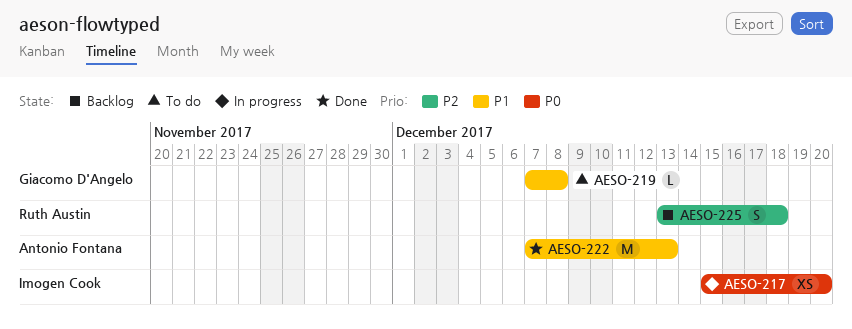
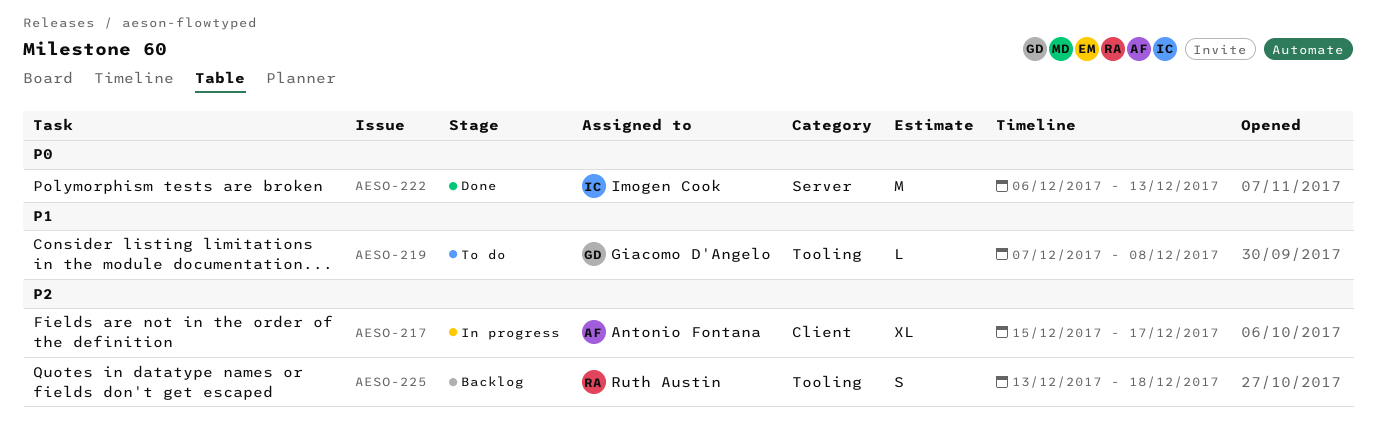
AESO-217, owner: Imogen Cook -> Antonio Fontana
AESO-217, priority: P0 -> P2
AESO-217, estimate: XS -> XL
AESO-217, due: Dec 20 -> Dec 17
AESO-222, owner: Antonio Fontana -> Imogen Cook
AESO-222, priority: P1 -> P0
AESO-222, start: Dec 7 -> Dec 6

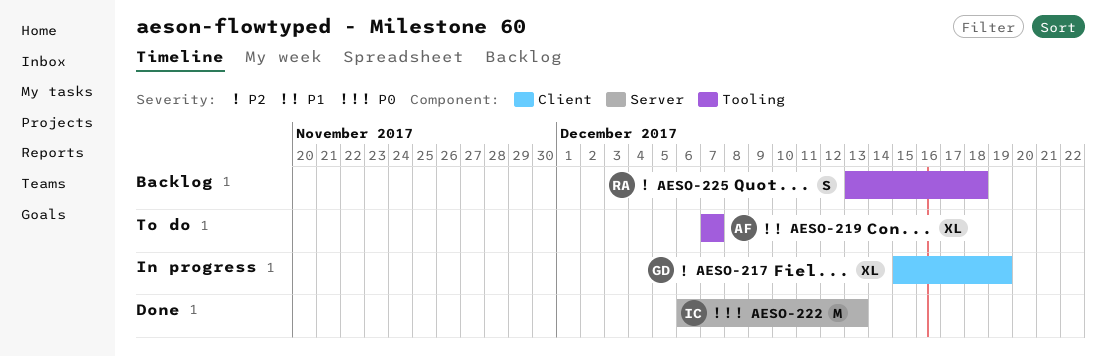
AESO-217, owner: Antonio Fontana -> Giacomo D'Angelo
AESO-217, due: Dec 17 -> Dec 19
AESO-219, owner: Giacomo D'Angelo -> Antonio Fontana
AESO-219, estimate: L -> XL
AESO-219, due: Dec 8 -> Dec 7

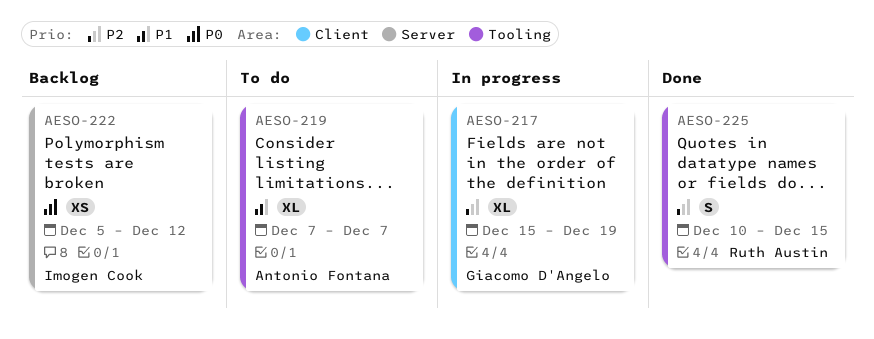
AESO-222, status: Done -> Backlog
AESO-222, estimate: M -> XS
AESO-222, start: Dec 6 -> Dec 5
AESO-222, due: Dec 13 -> Dec 12
AESO-225, status: Backlog -> Done
AESO-225, start: Dec 13 -> Dec 10
AESO-225, due: Dec 18 -> Dec 15

